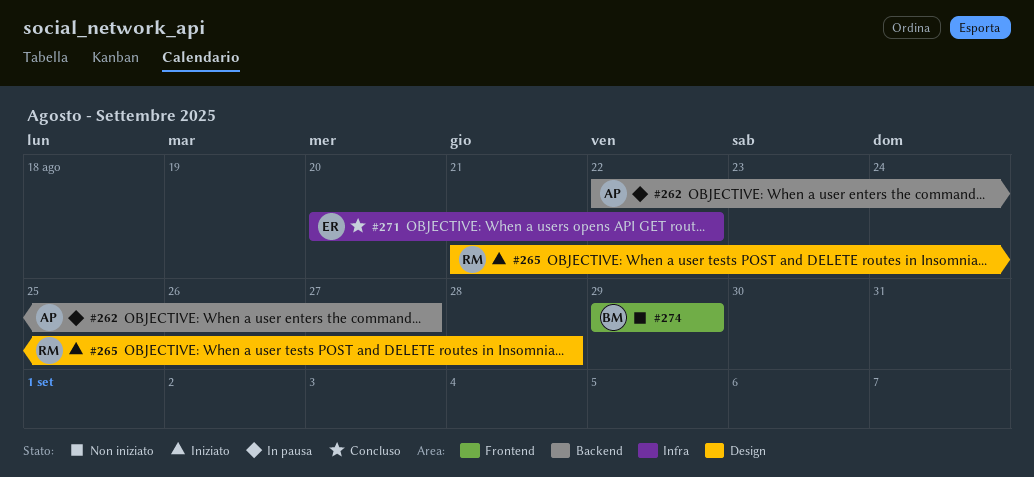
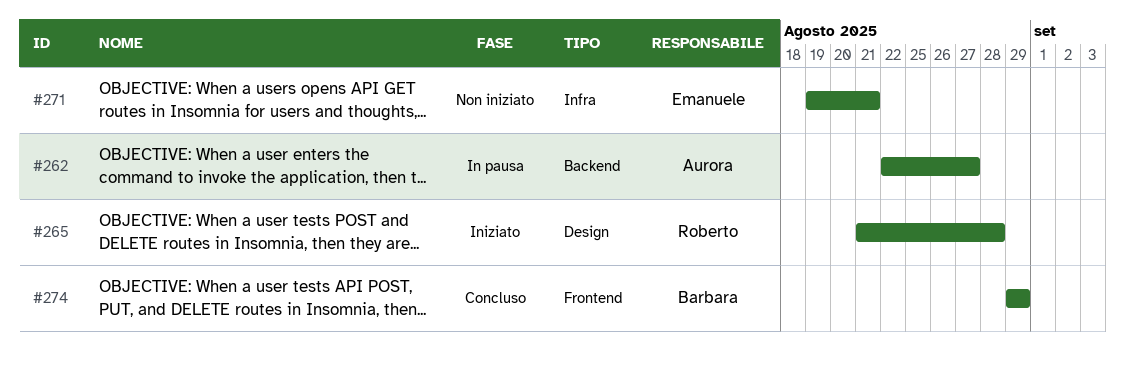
#271, status: Concluso -> Non iniziato
#271, start: Aug 20 -> Aug 19
#271, due: Aug 22 -> Aug 21
#274, status: Non iniziato -> Concluso

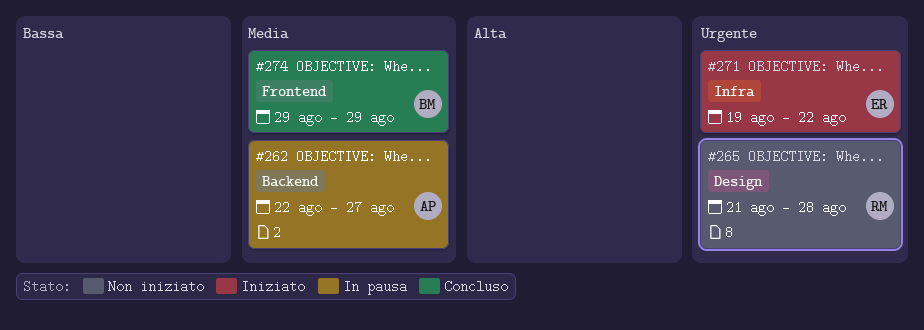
#265, status: Iniziato -> Non iniziato
#271, status: Non iniziato -> Iniziato
#271, due: Aug 21 -> Aug 22

